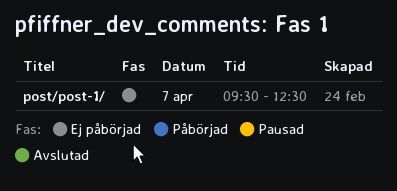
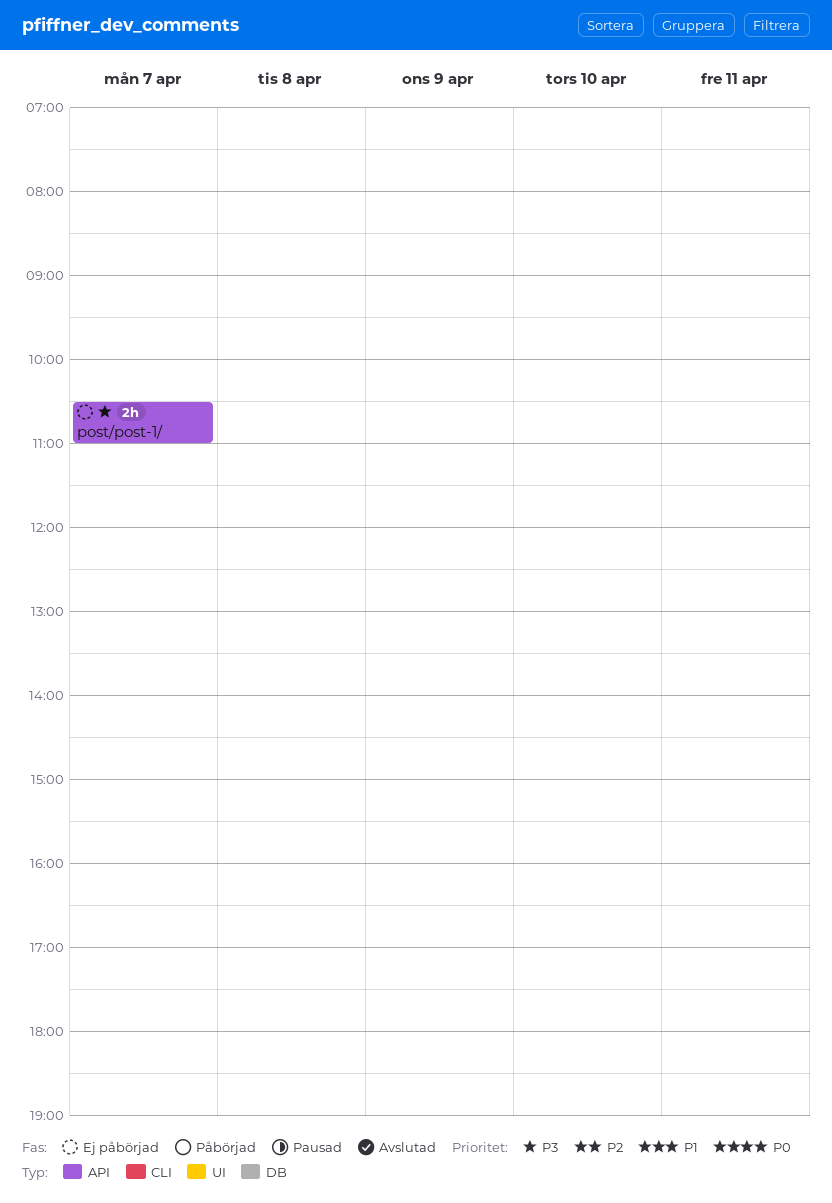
post/post-1/, begins: 09:30 -> 10:30
post/post-1/, ends: 12:30 -> 11:00

